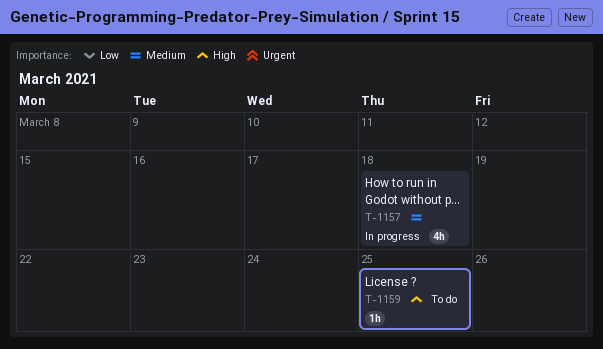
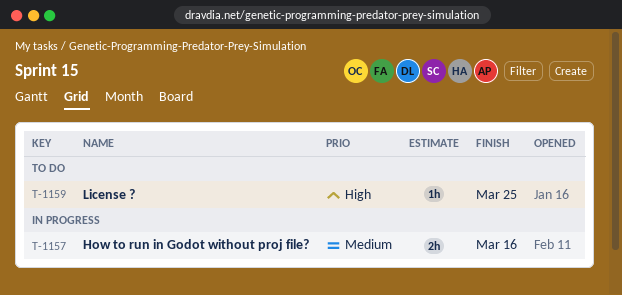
T-1157, estimate: 4h -> 2h
T-1157, due: Mar 18 -> Mar 16

